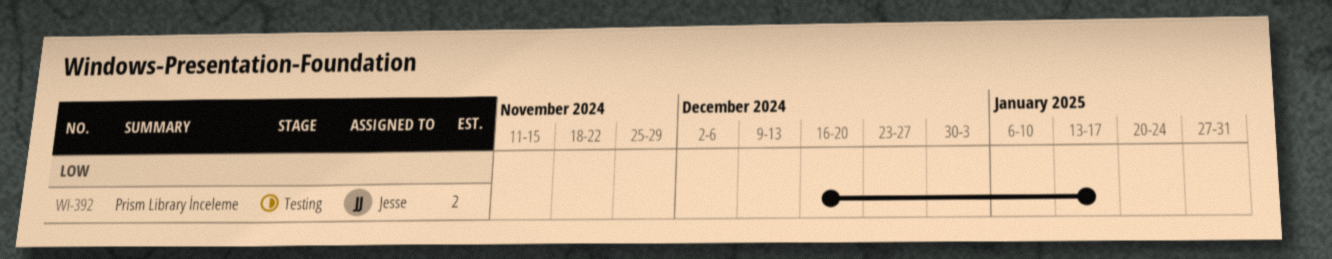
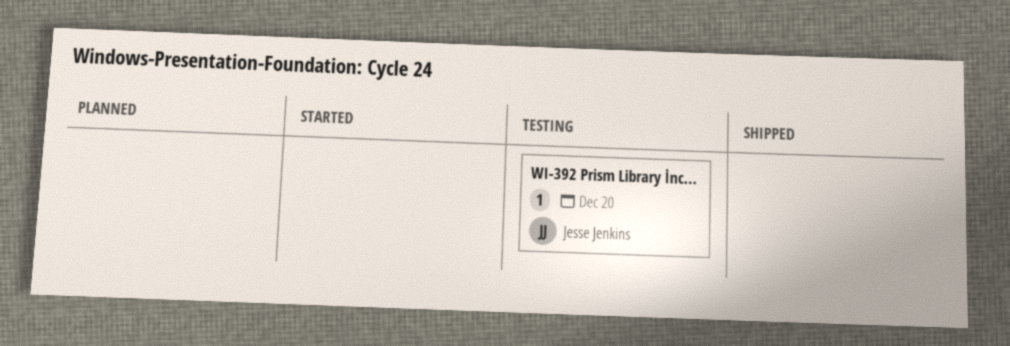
WI-392, estimate: 2 -> 1
WI-392, due: Jan 17 -> Dec 20

